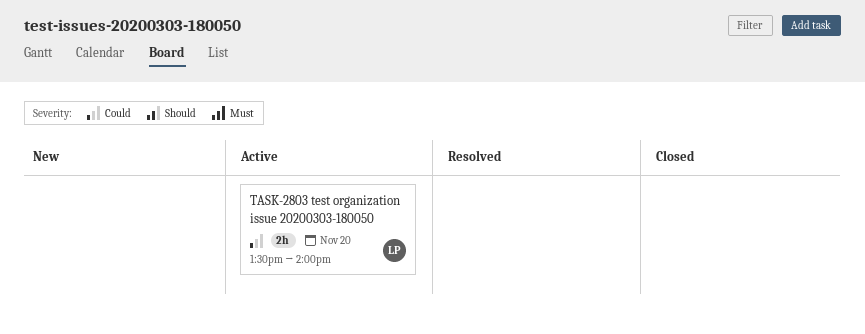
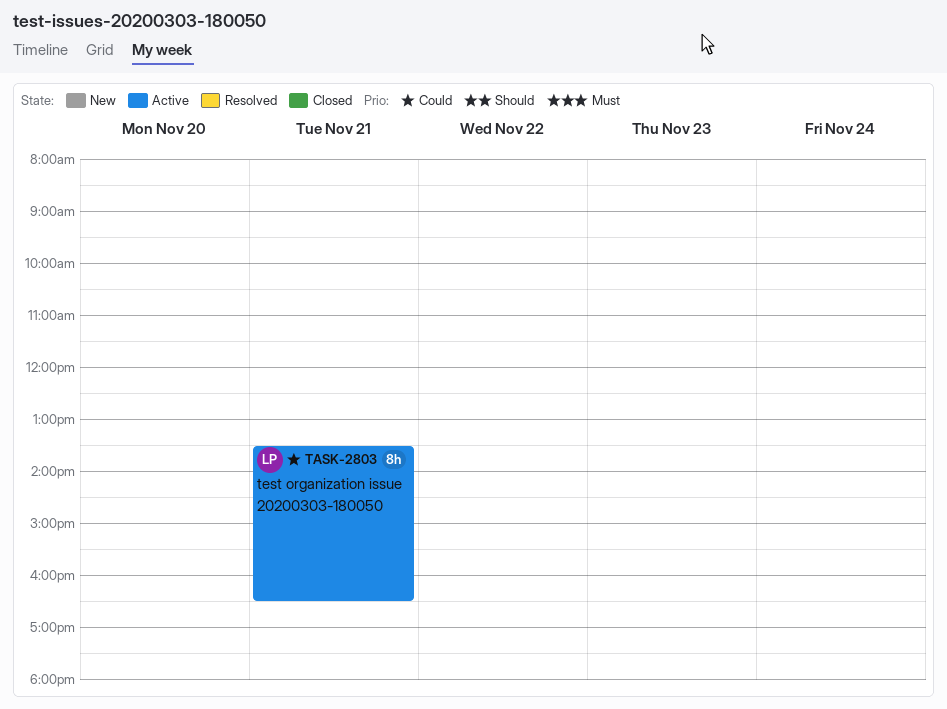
TASK-2803, estimate: 2h -> 8h
TASK-2803, day: Nov 20 -> Nov 21
TASK-2803, ends: 14:00 -> 16:30

